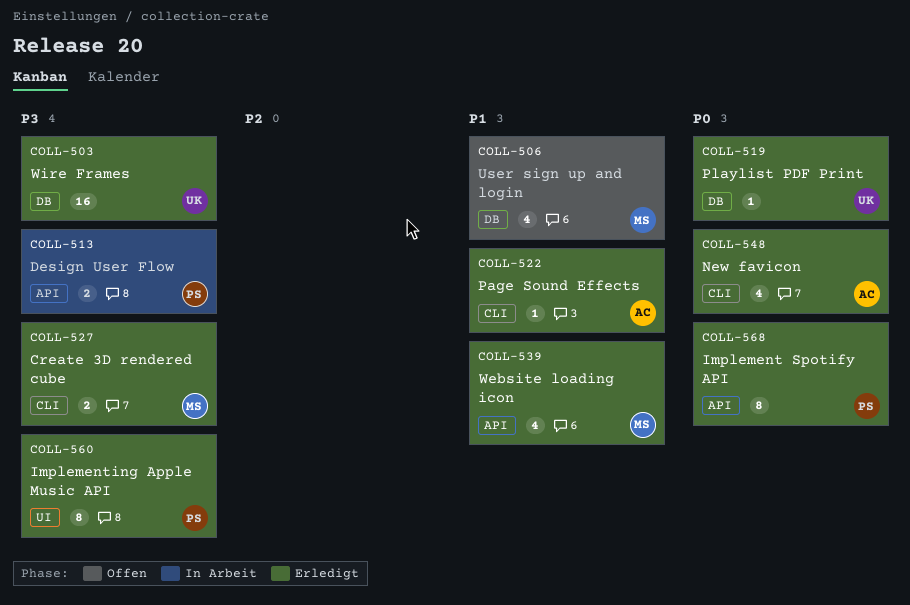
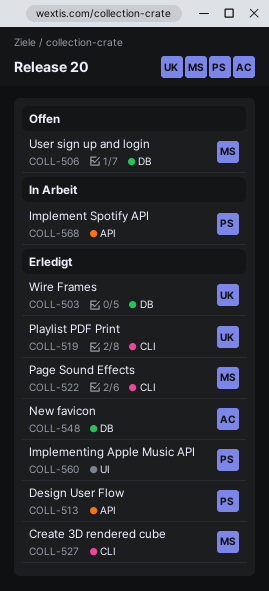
COLL-513, status: In Arbeit -> Erledigt
COLL-519, label: DB -> CLI
COLL-522, owner: AC -> MS
COLL-539: present -> none
COLL-548, label: CLI -> DB
COLL-568, status: Erledigt -> In Arbeit

